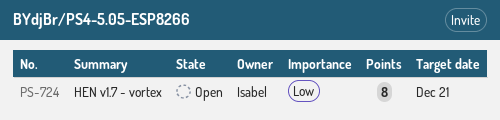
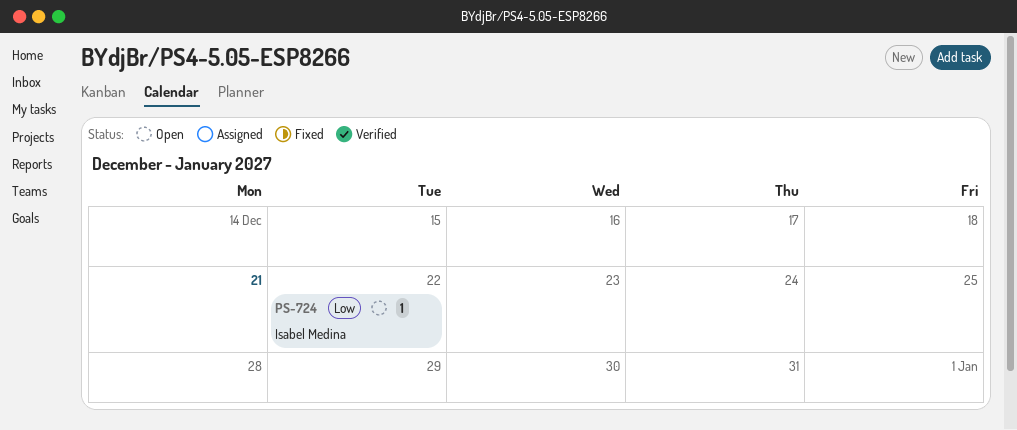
PS-724, estimate: 8 -> 1
PS-724, due: Dec 21 -> Dec 22

